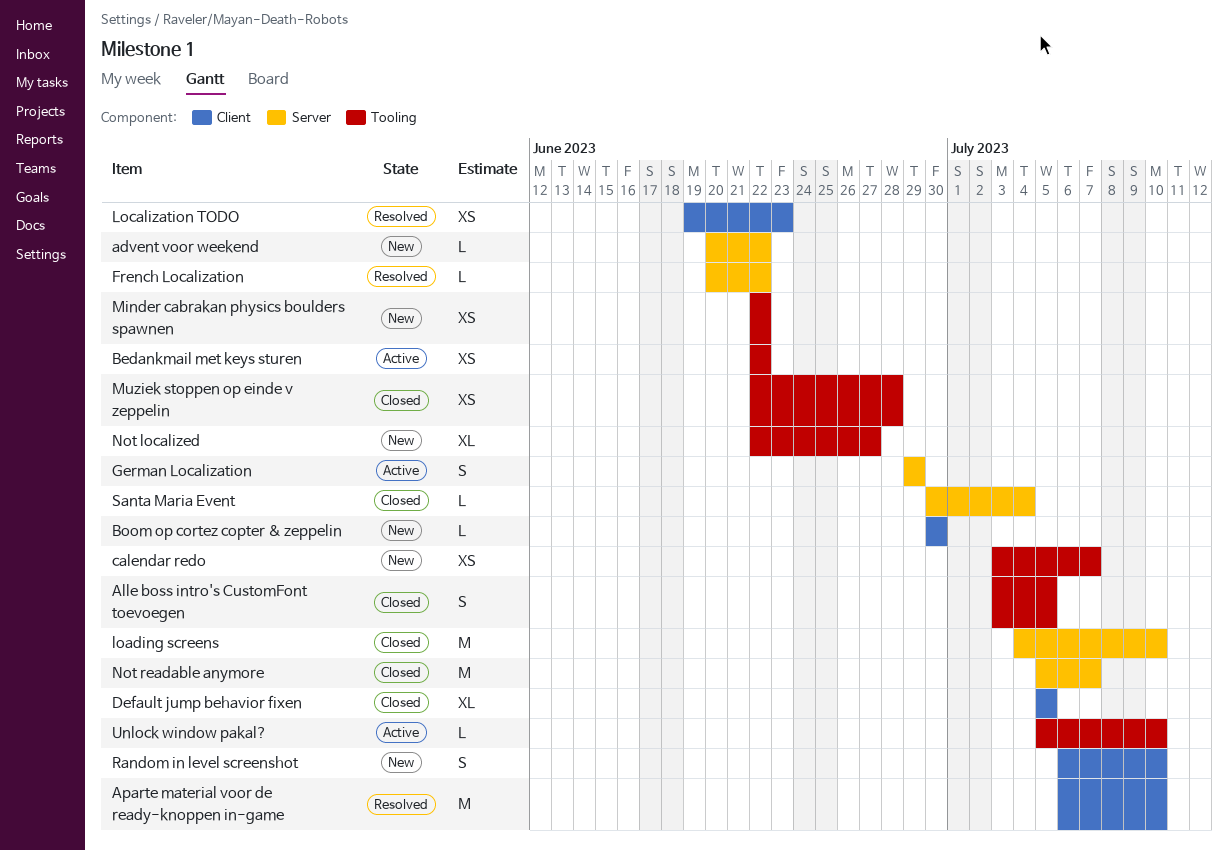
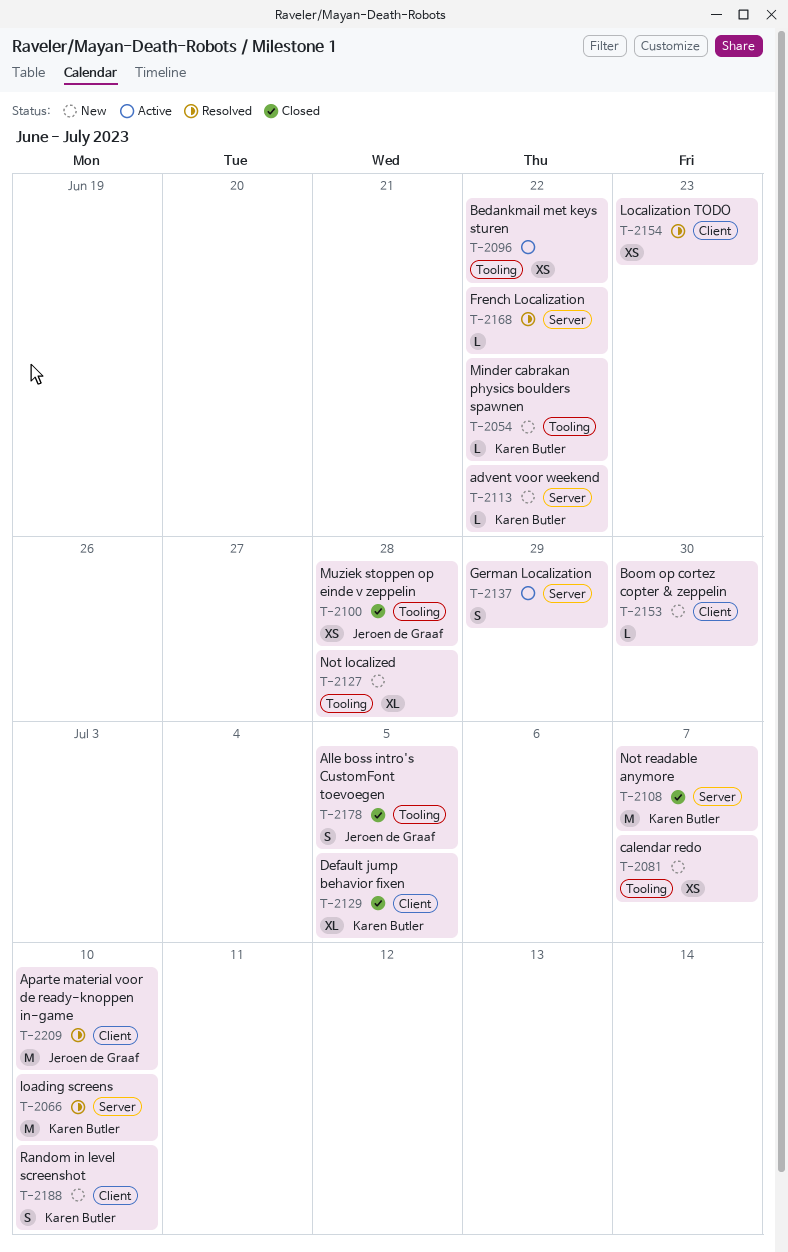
loading screens, status: Closed -> Resolved
Minder cabrakan physics boulders spawnen, estimate: XS -> L
Not localized, due: Jun 27 -> Jun 28
Santa Maria Event: present -> none
Unlock window pakal?: present -> none

